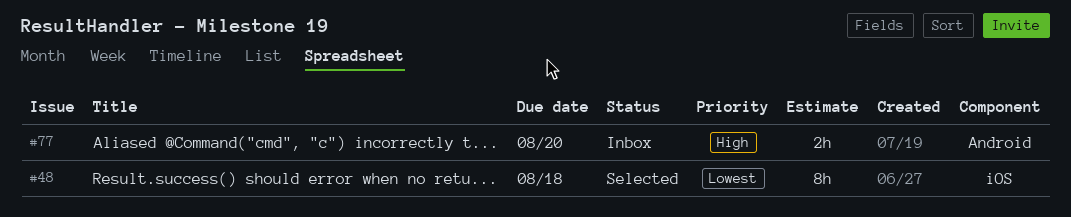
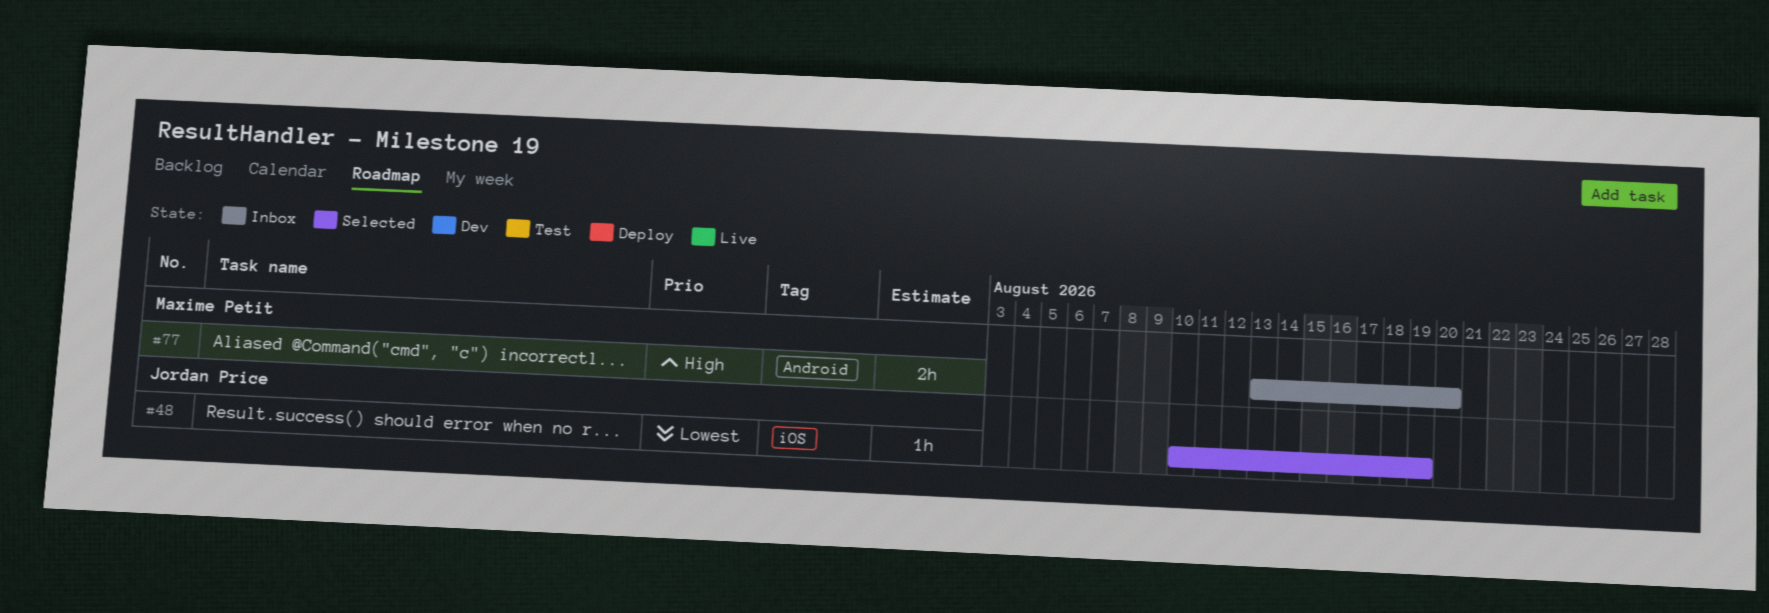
#48, estimate: 8h -> 1h
#48, due: Aug 18 -> Aug 19

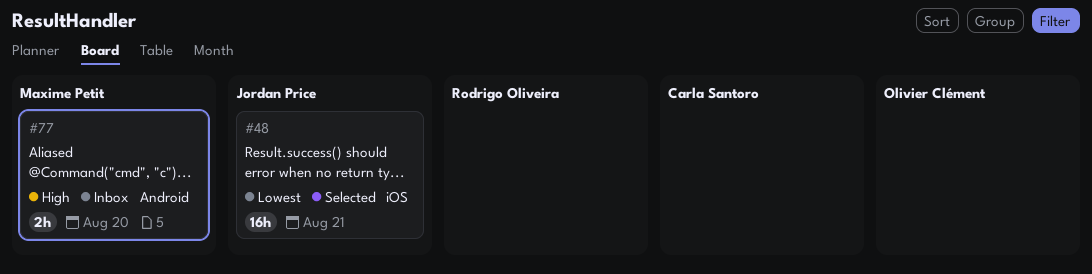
#48, estimate: 1h -> 16h
#48, due: Aug 19 -> Aug 21

